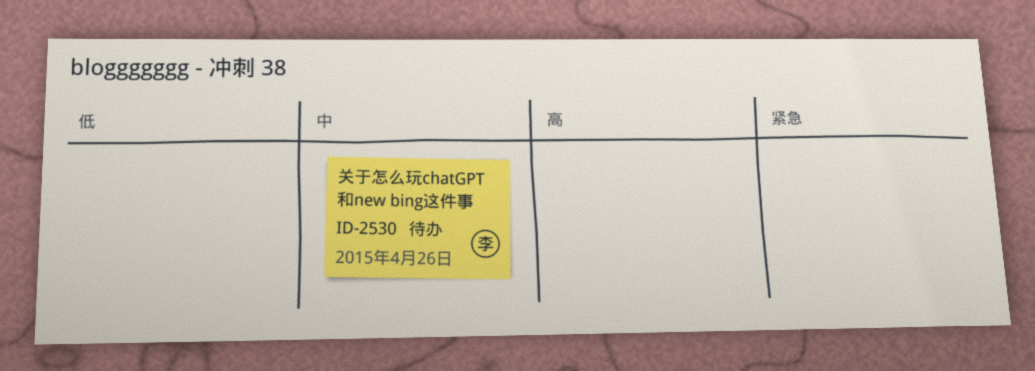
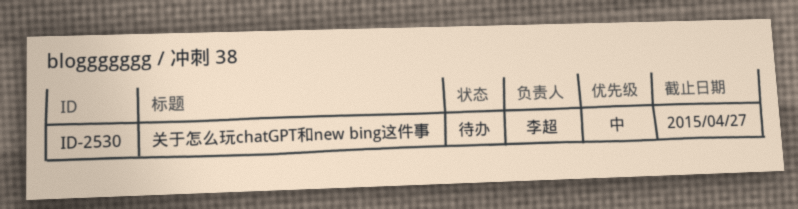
ID-2530, due: Apr 26 -> Apr 27

